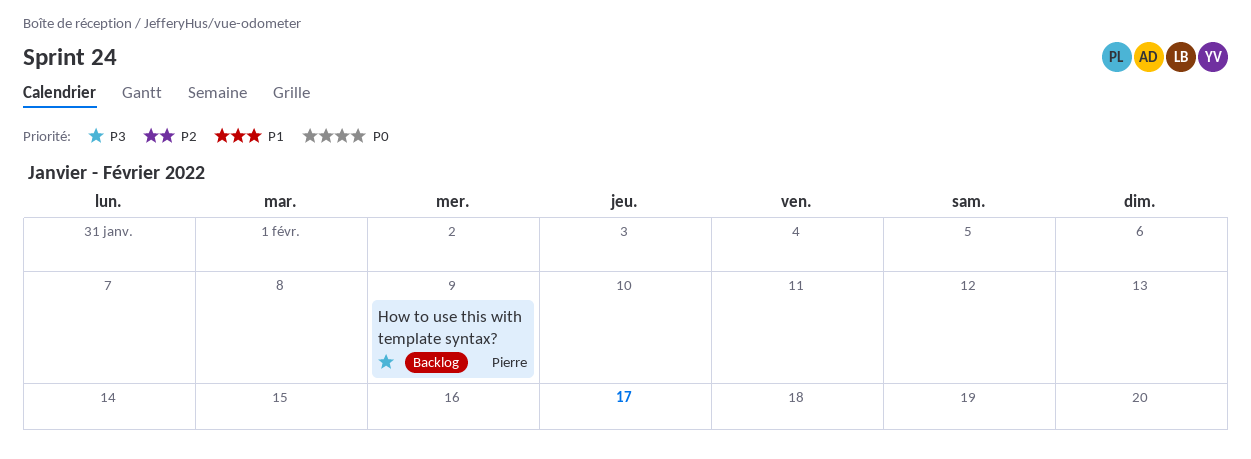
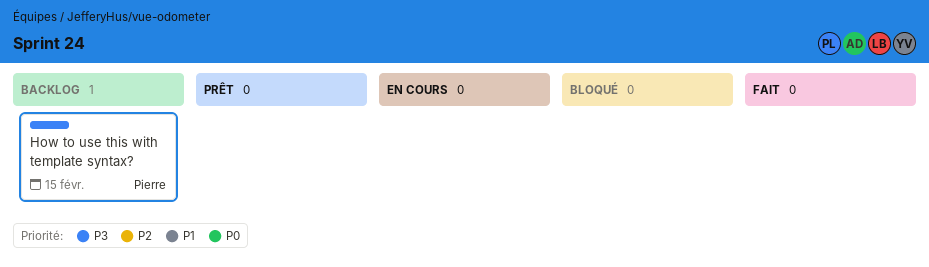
How to use this with template syntax?, due: Feb 9 -> Feb 15

